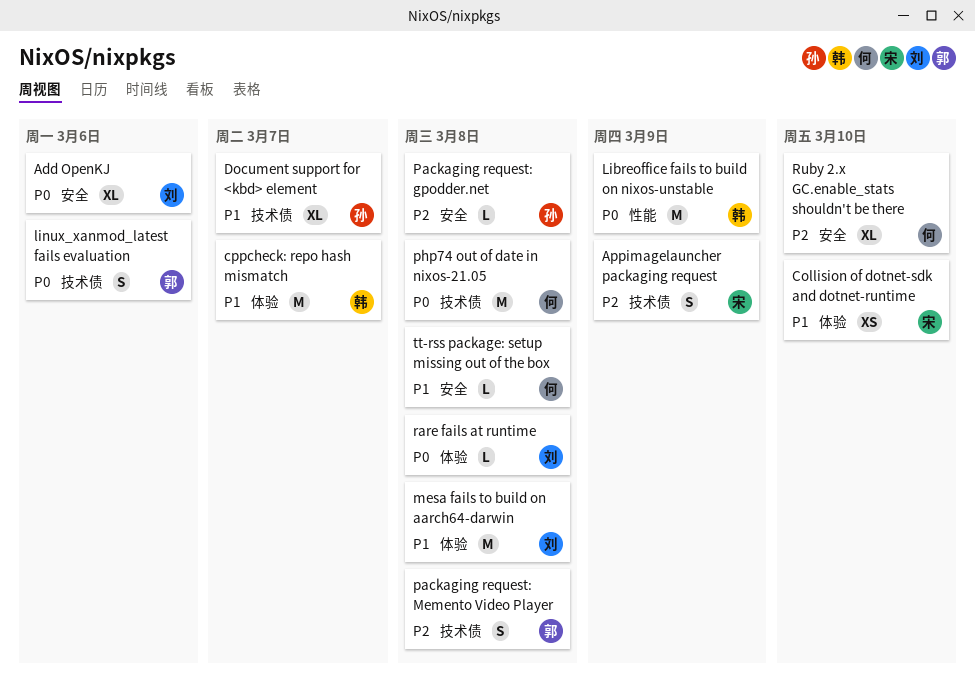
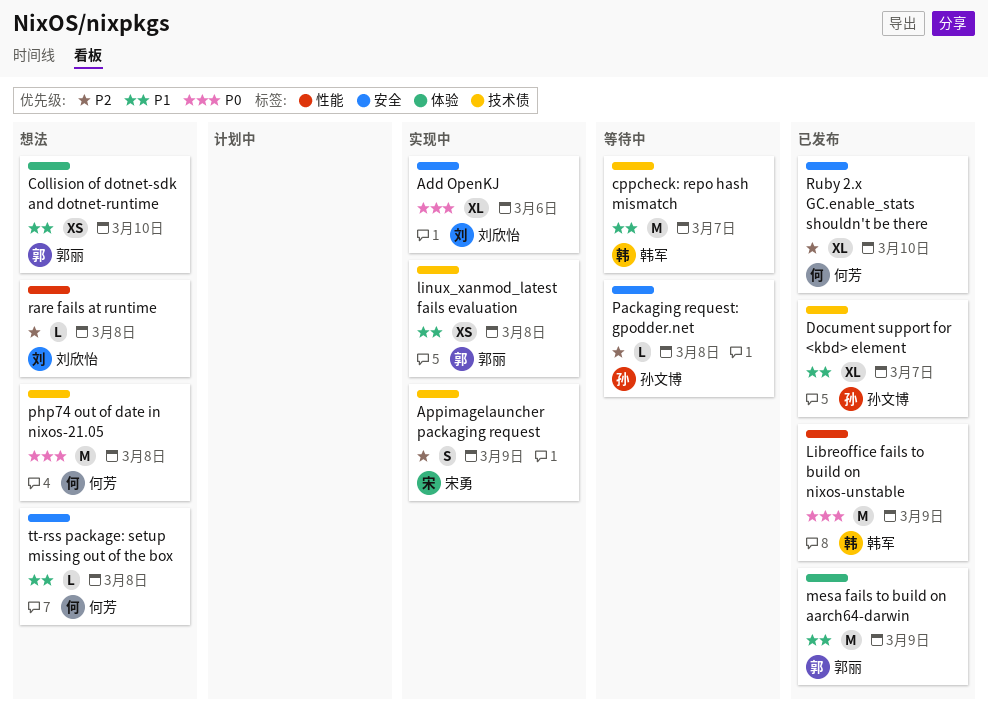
Collision of dotnet-sdk and dotnet-runtime, owner: 宋勇 -> 郭丽
cppcheck: repo hash mismatch, label: 体验 -> 技术债
linux_xanmod_latest fails evaluation, priority: P0 -> P1
linux_xanmod_latest fails evaluation, estimate: S -> XS
linux_xanmod_latest fails evaluation, due: Mar 6 -> Mar 8
mesa fails to build on aarch64-darwin, owner: 刘欣怡 -> 郭丽
mesa fails to build on aarch64-darwin, due: Mar 8 -> Mar 9
packaging request: Memento Video Player: present -> none
rare fails at runtime, priority: P0 -> P2
rare fails at runtime, label: 体验 -> 性能

